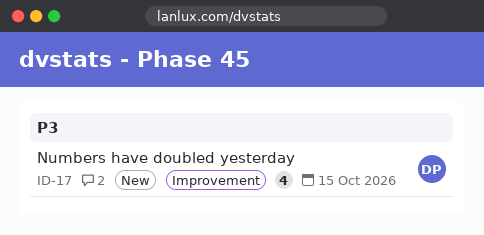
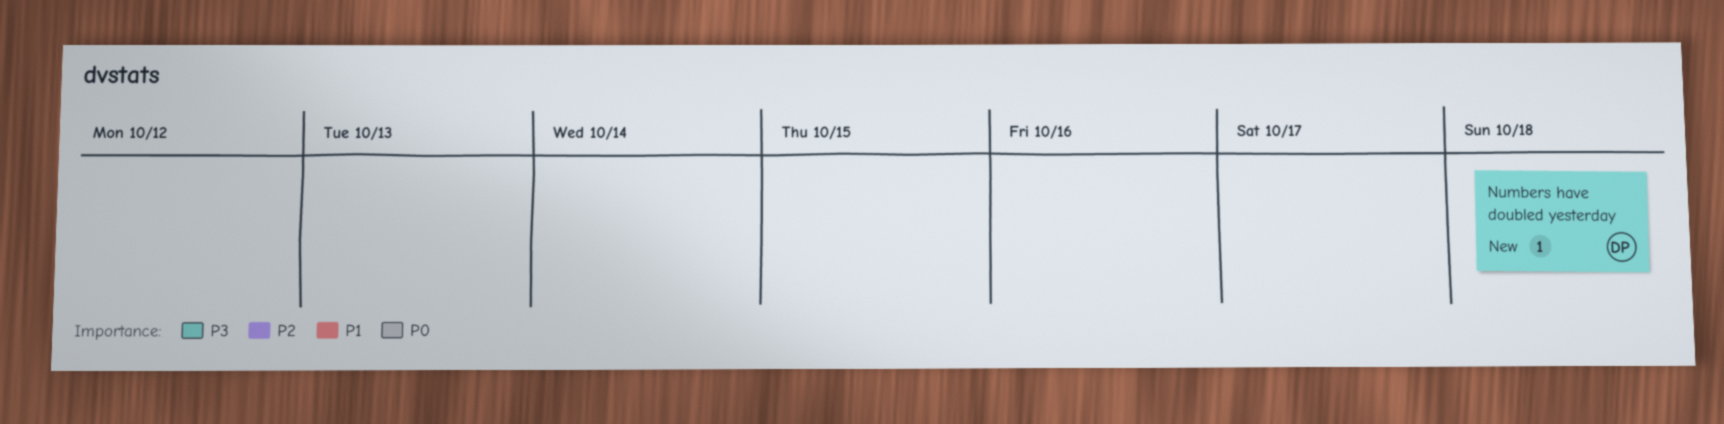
Numbers have doubled yesterday, estimate: 4 -> 1
Numbers have doubled yesterday, due: Oct 15 -> Oct 18

